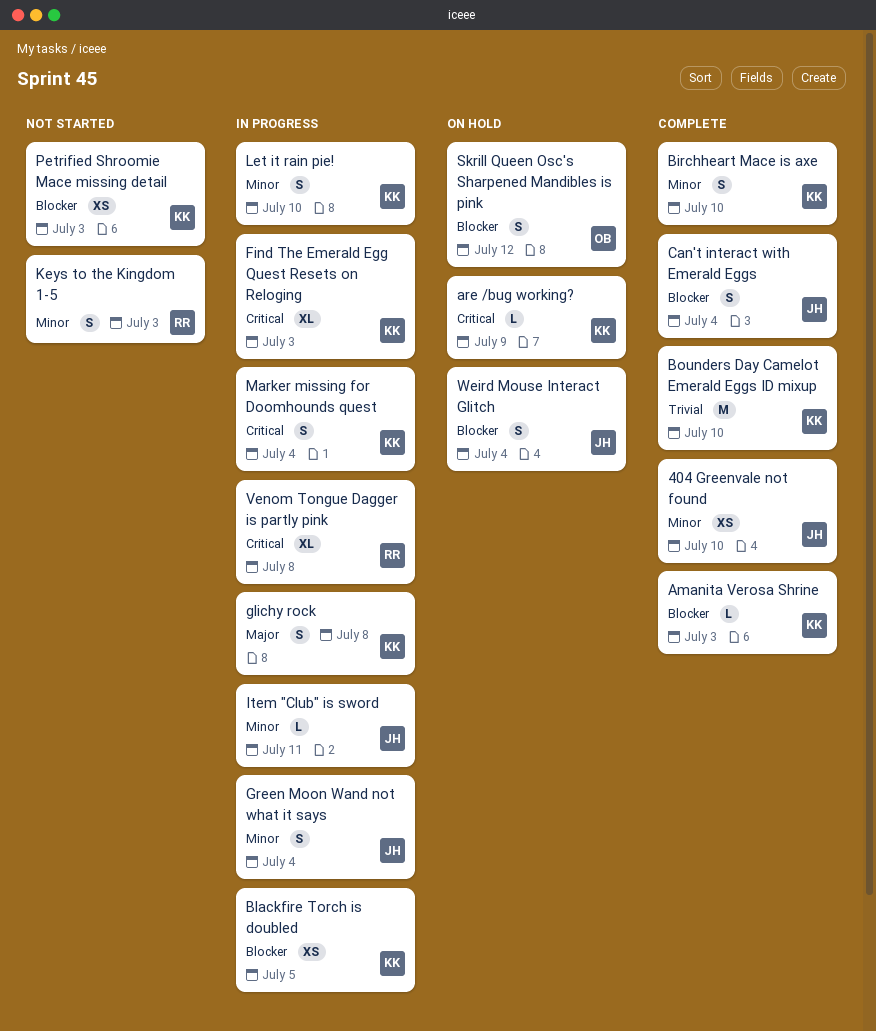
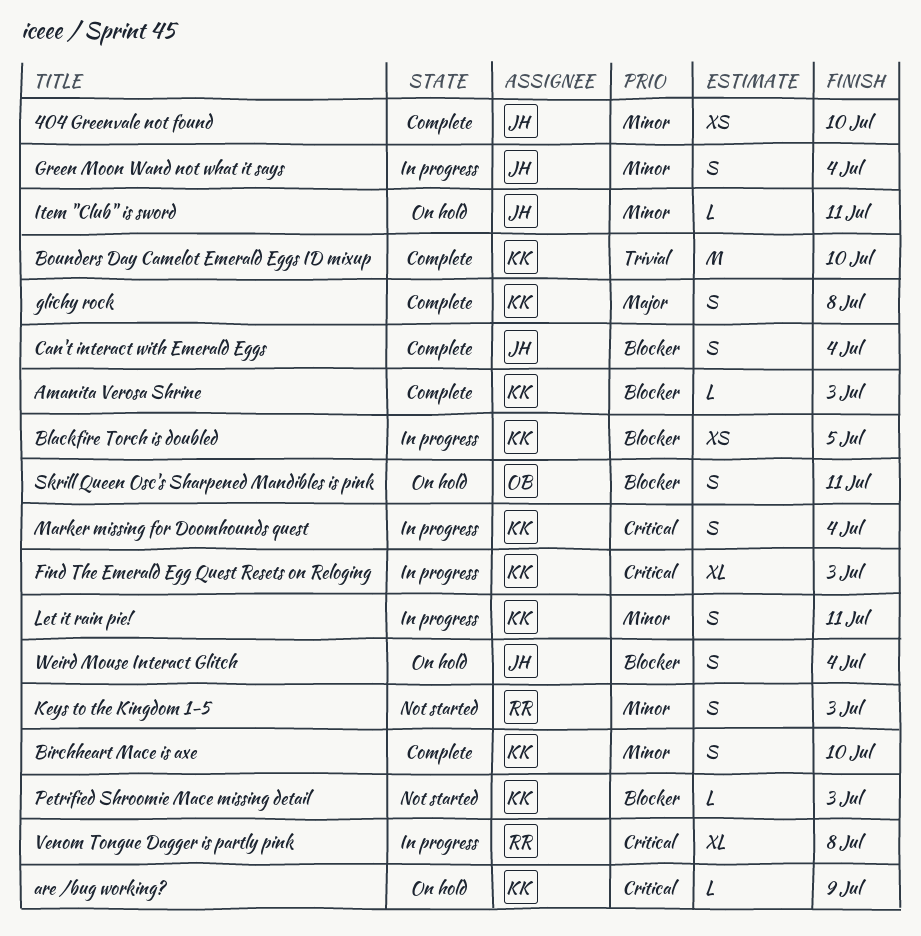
glichy rock, status: In progress -> Complete
Item "Club" is sword, status: In progress -> On hold
Let it rain pie!, due: Jul 10 -> Jul 11
Petrified Shroomie Mace missing detail, estimate: XS -> L
Skrill Queen Osc's Sharpened Mandibles is pink, due: Jul 12 -> Jul 11

